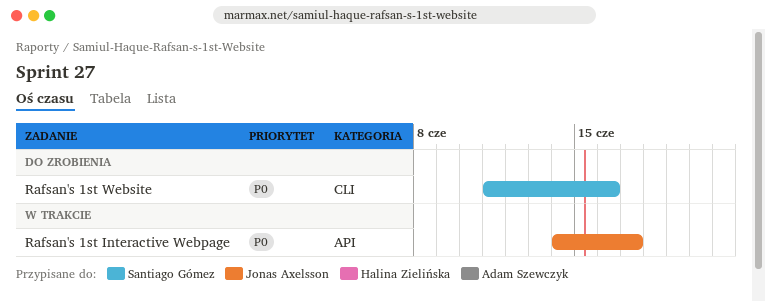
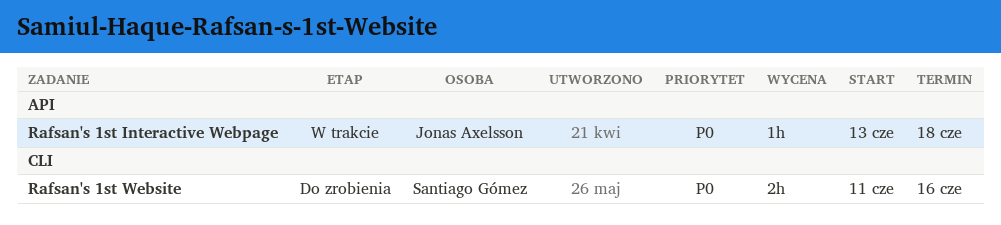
Rafsan's 1st Interactive Webpage, start: Jun 14 -> Jun 13
Rafsan's 1st Interactive Webpage, due: Jun 17 -> Jun 18

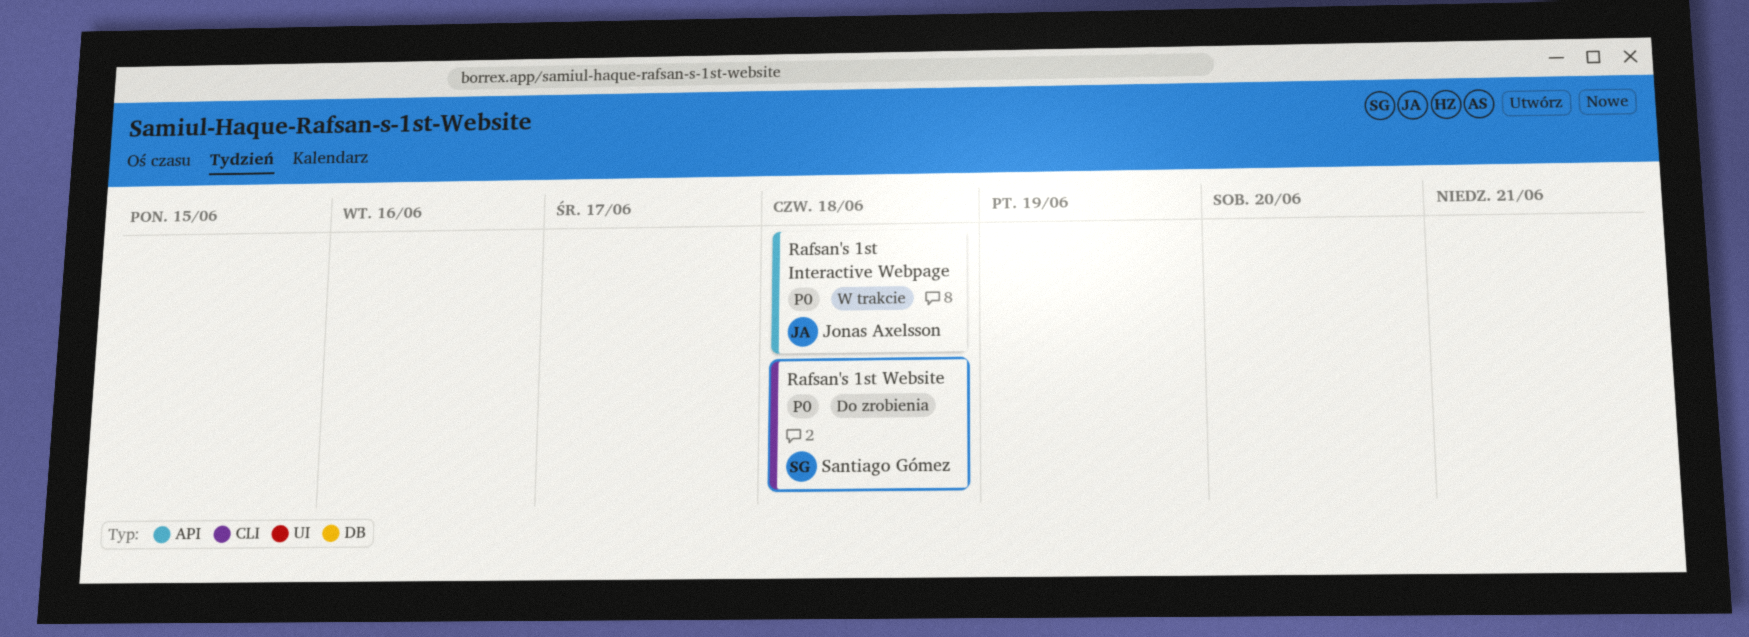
Rafsan's 1st Website, due: Jun 16 -> Jun 18

